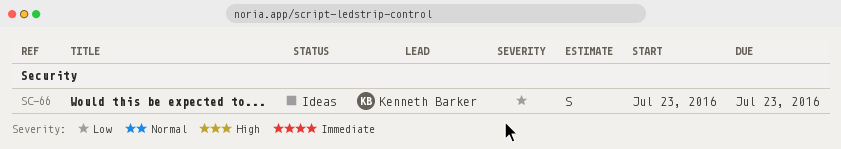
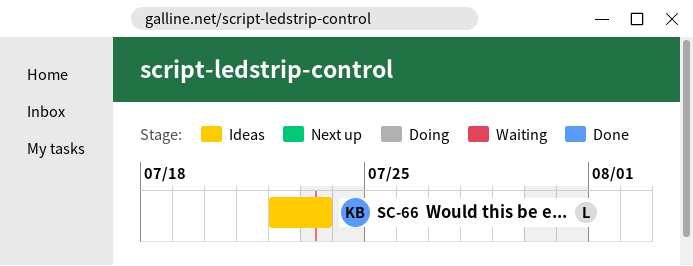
SC-66, estimate: S -> L
SC-66, start: Jul 23 -> Jul 22

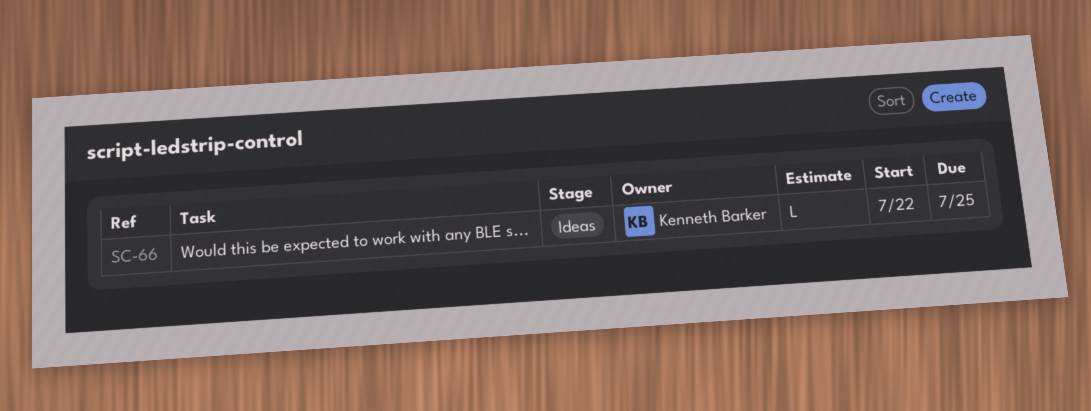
SC-66, due: Jul 23 -> Jul 25

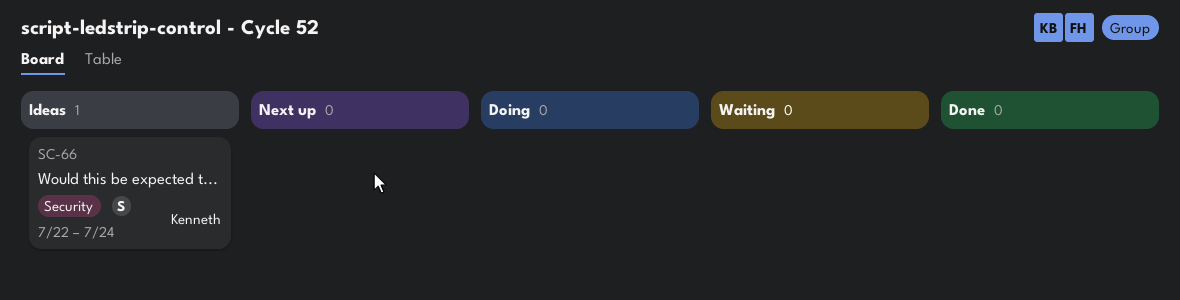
SC-66, estimate: L -> S
SC-66, due: Jul 25 -> Jul 24

